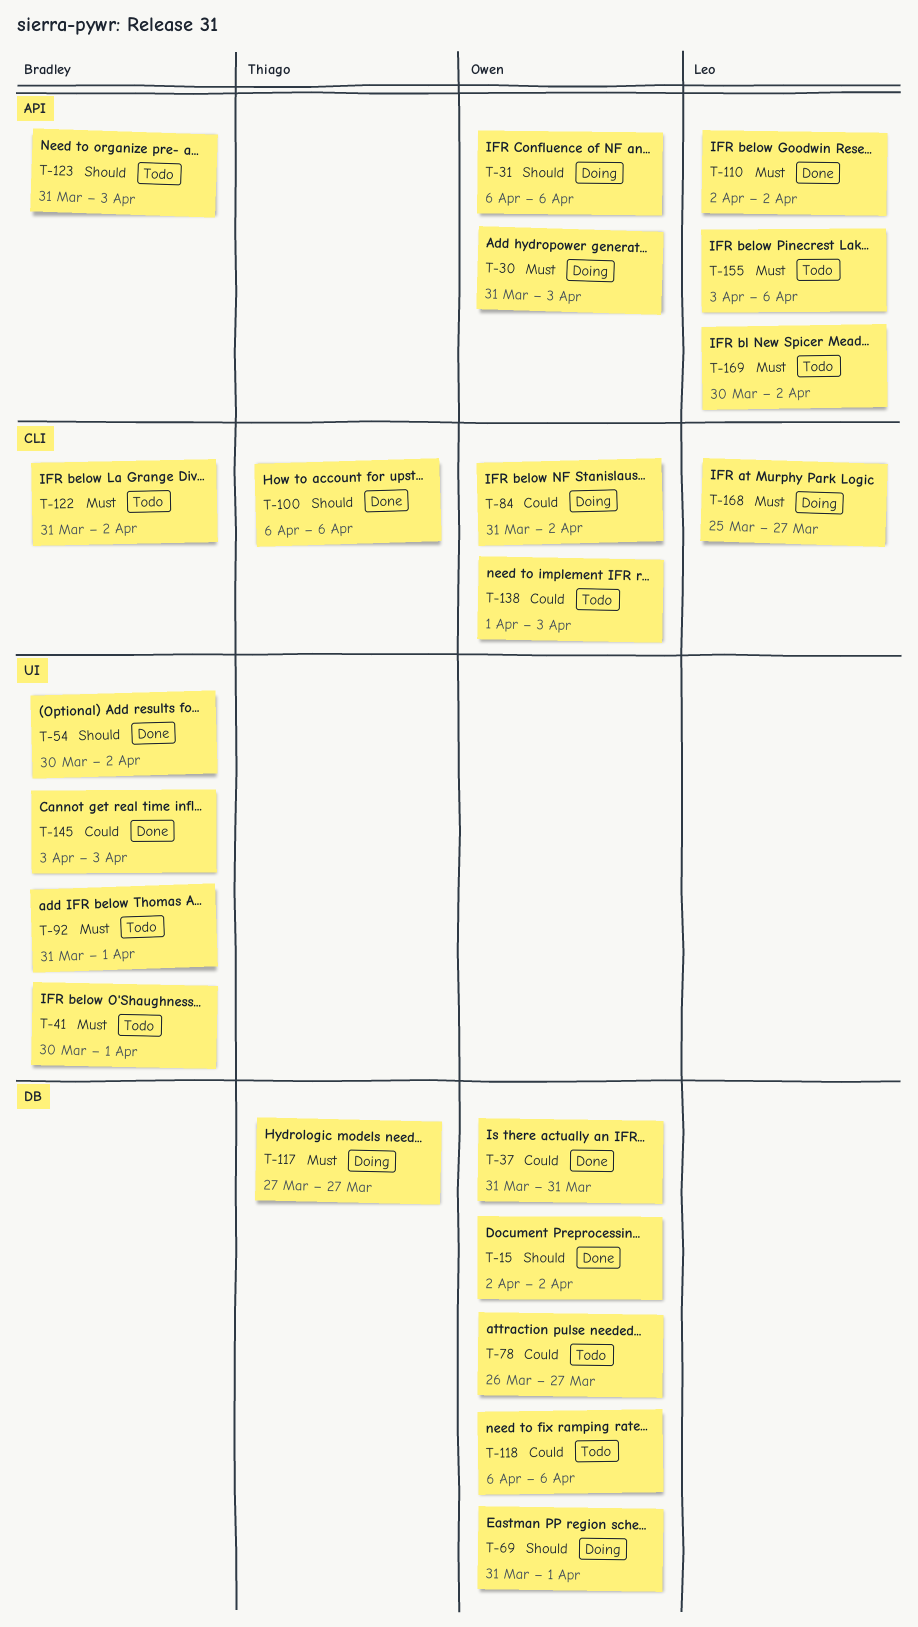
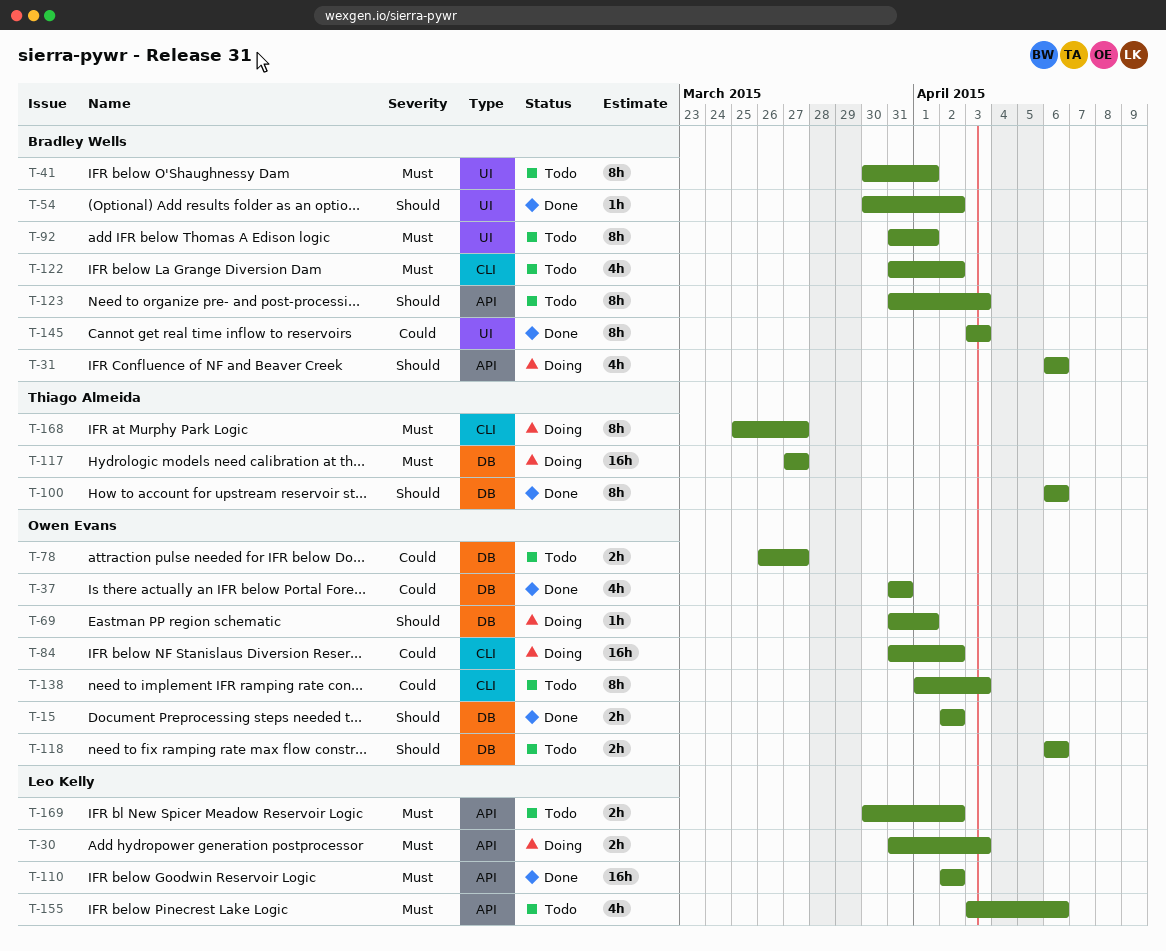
T-30, owner: Owen Evans -> Leo Kelly
T-31, owner: Owen Evans -> Bradley Wells
T-100, label: CLI -> DB
T-118, priority: Could -> Should
T-168, owner: Leo Kelly -> Thiago Almeida

